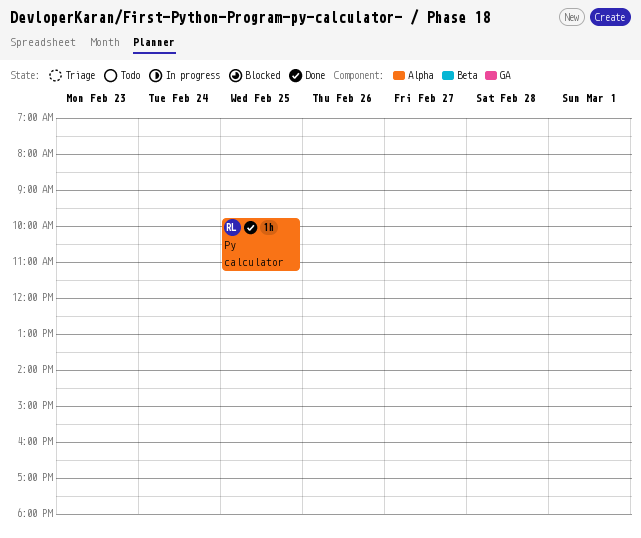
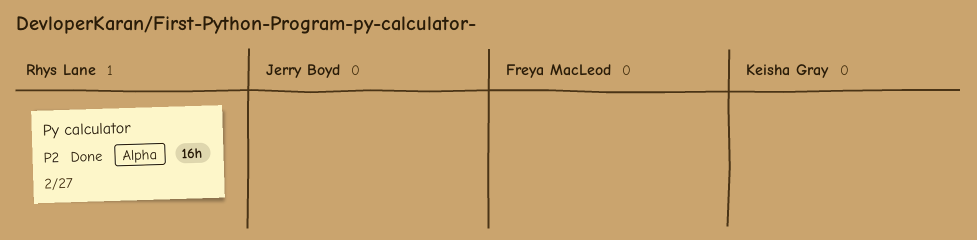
Py calculator, estimate: 1h -> 16h
Py calculator, day: Feb 25 -> Feb 27

